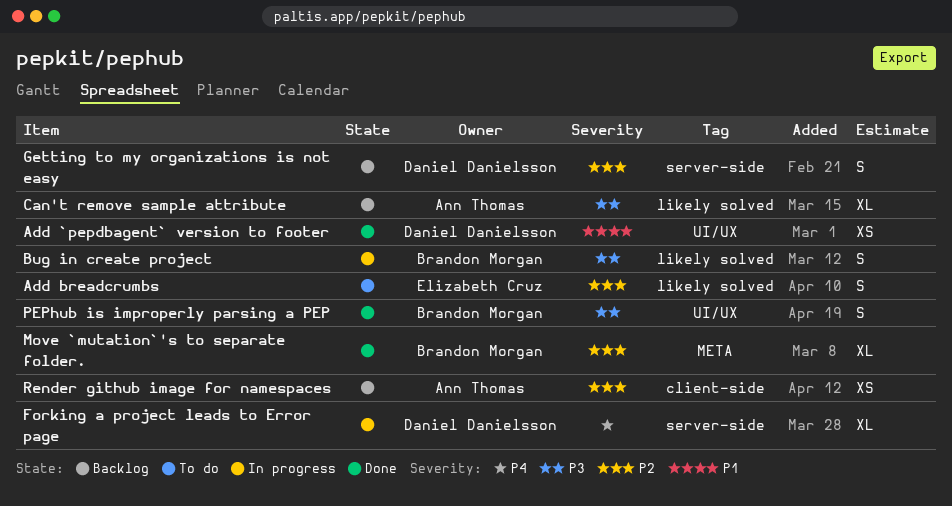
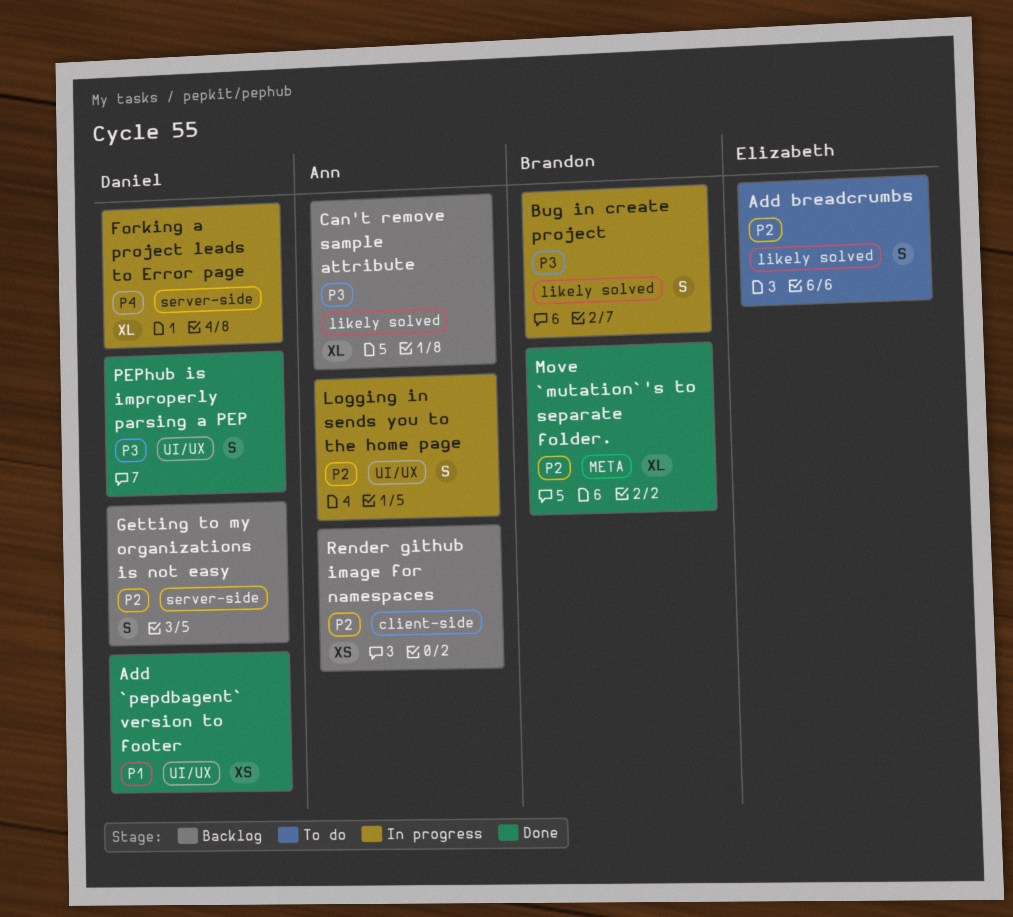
Logging in sends you to the home page: none -> present
PEPhub is improperly parsing a PEP, owner: Brandon Morgan -> Daniel Danielsson

